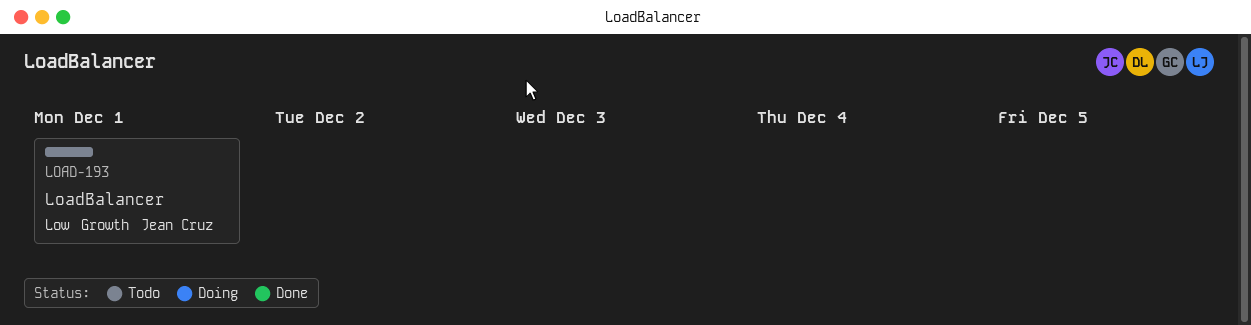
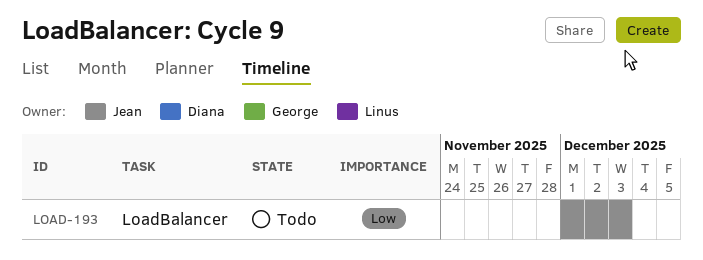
LOAD-193, due: Dec 1 -> Dec 3

